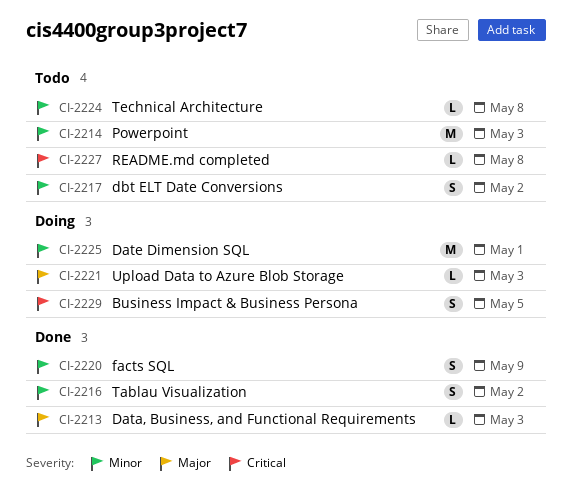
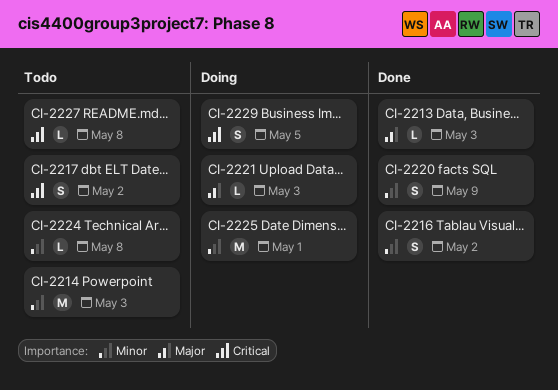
CI-2217, priority: Minor -> Critical

